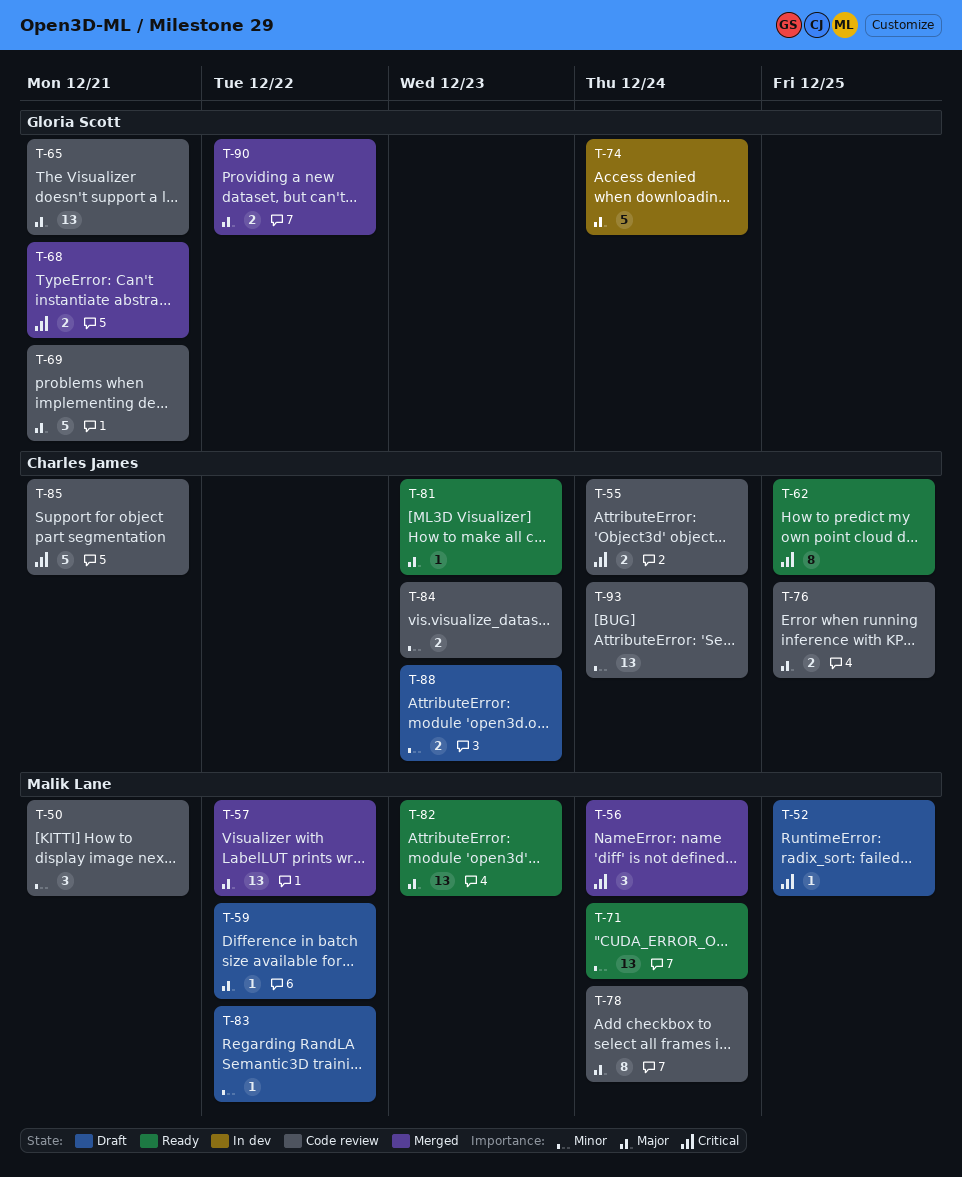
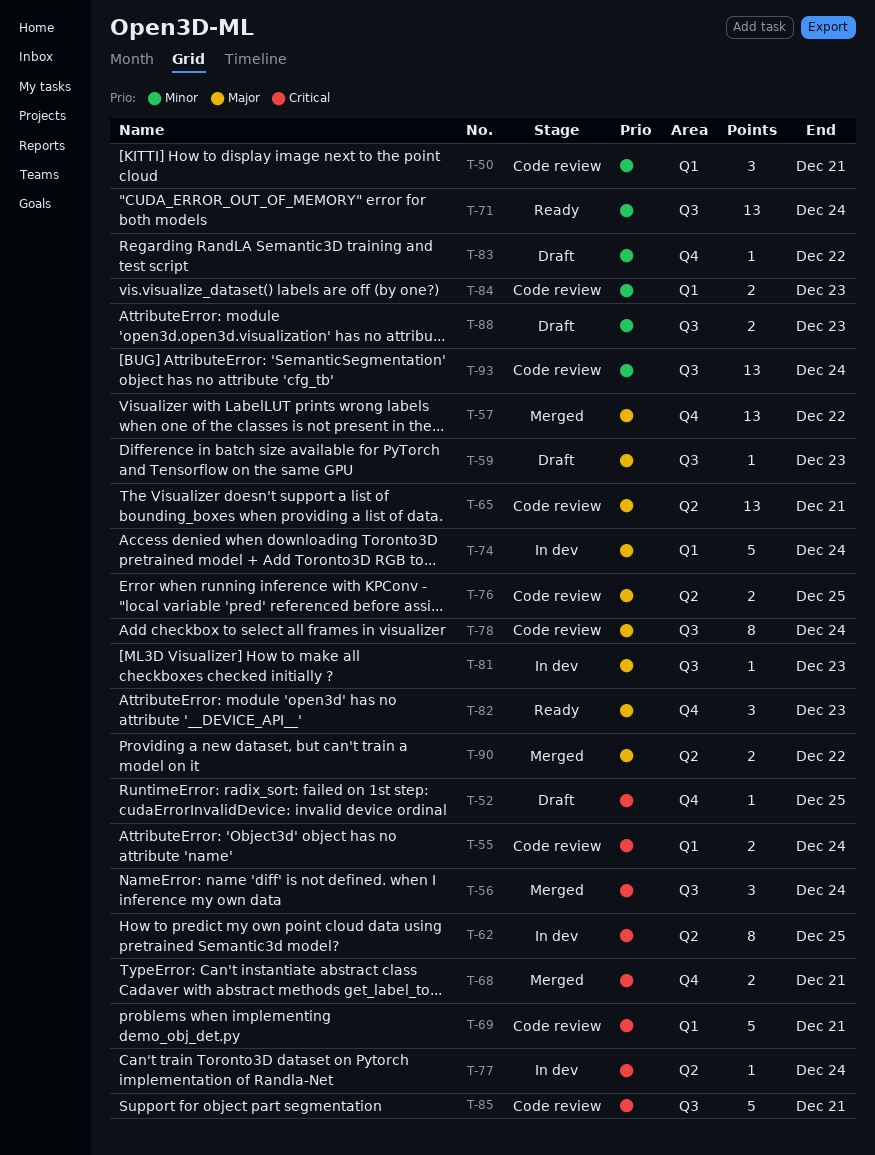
T-59, due: Dec 22 -> Dec 23
T-62, status: Ready -> In dev
T-69, priority: Major -> Critical
T-77: none -> present
T-81, status: Ready -> In dev
T-82, estimate: 13 -> 3

